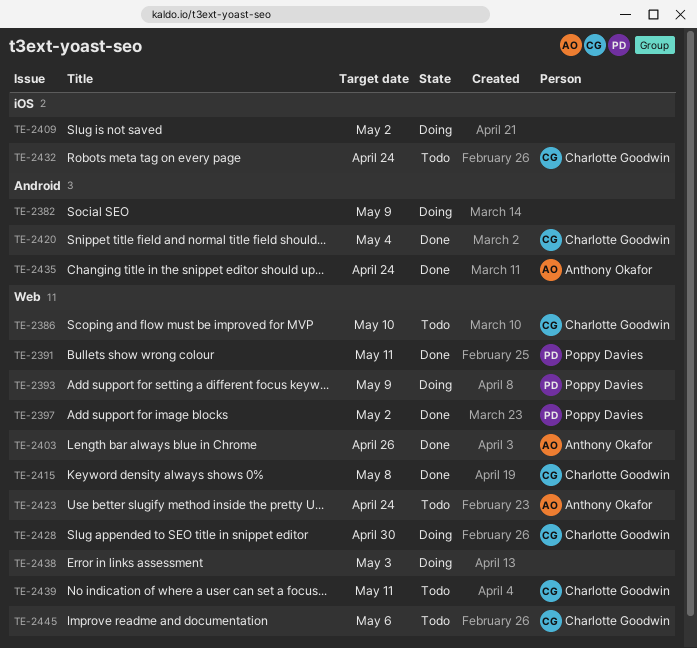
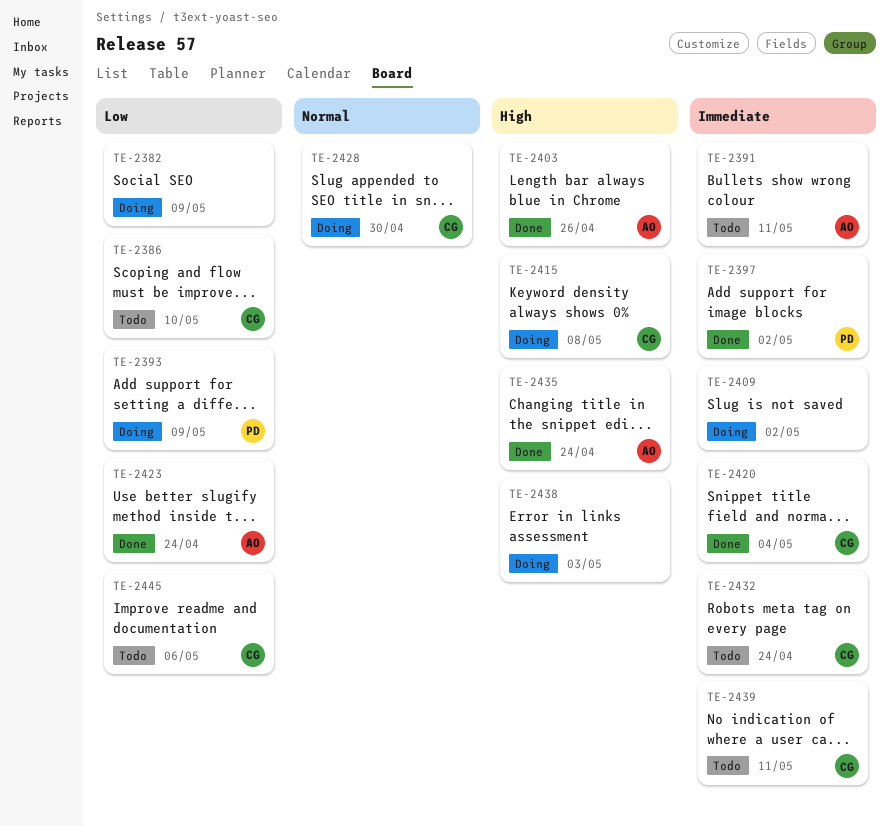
TE-2391, status: Done -> Todo
TE-2391, owner: Poppy Davies -> Anthony Okafor
TE-2415, status: Done -> Doing
TE-2423, status: Todo -> Done

